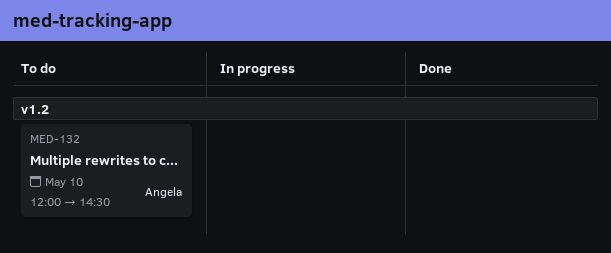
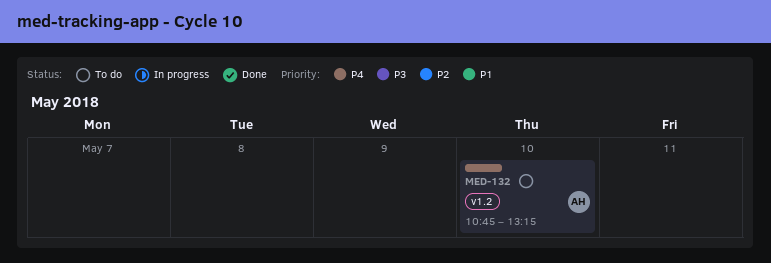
MED-132, begins: 12:00 -> 10:45
MED-132, ends: 14:30 -> 13:15

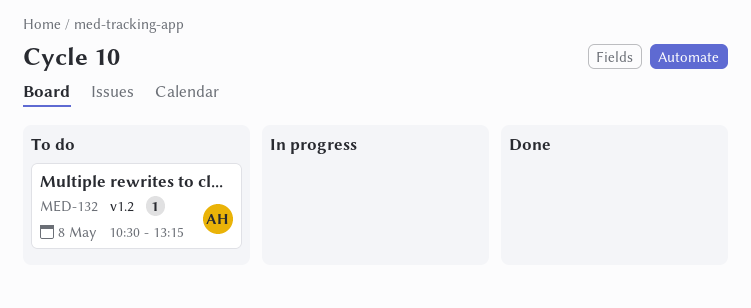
MED-132, day: May 10 -> May 8
MED-132, begins: 10:45 -> 10:30

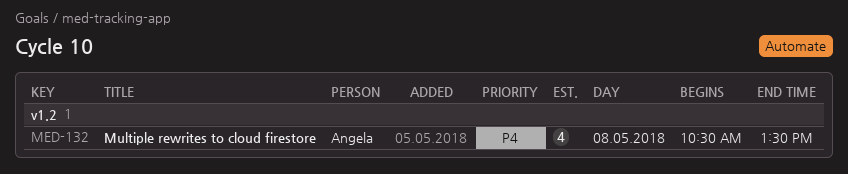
MED-132, estimate: 1 -> 4
MED-132, ends: 13:15 -> 13:30

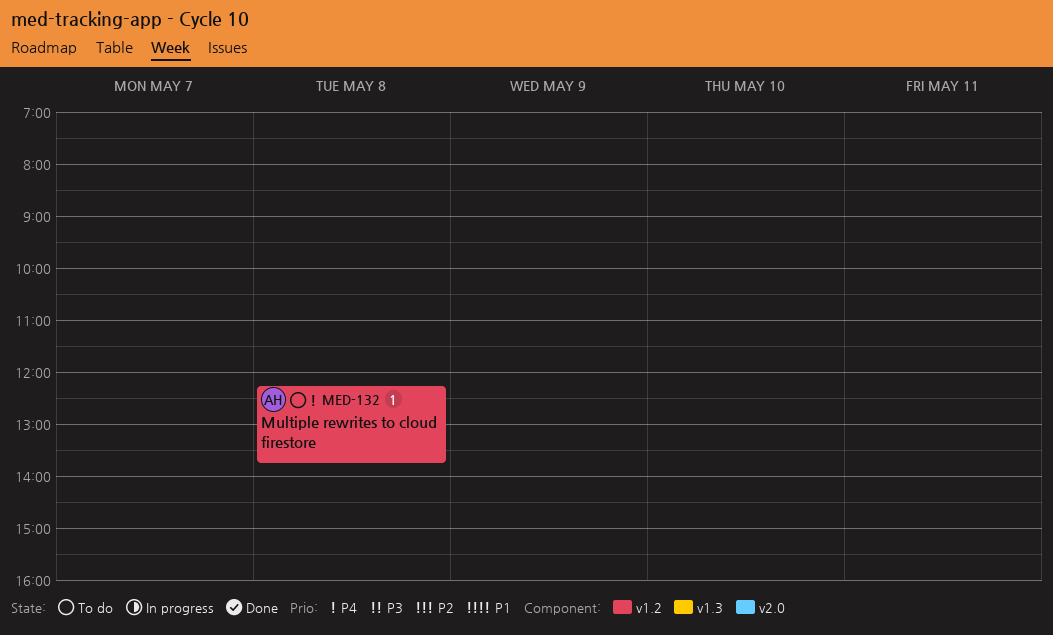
MED-132, estimate: 4 -> 1
MED-132, begins: 10:30 -> 12:15
MED-132, ends: 13:30 -> 13:45

